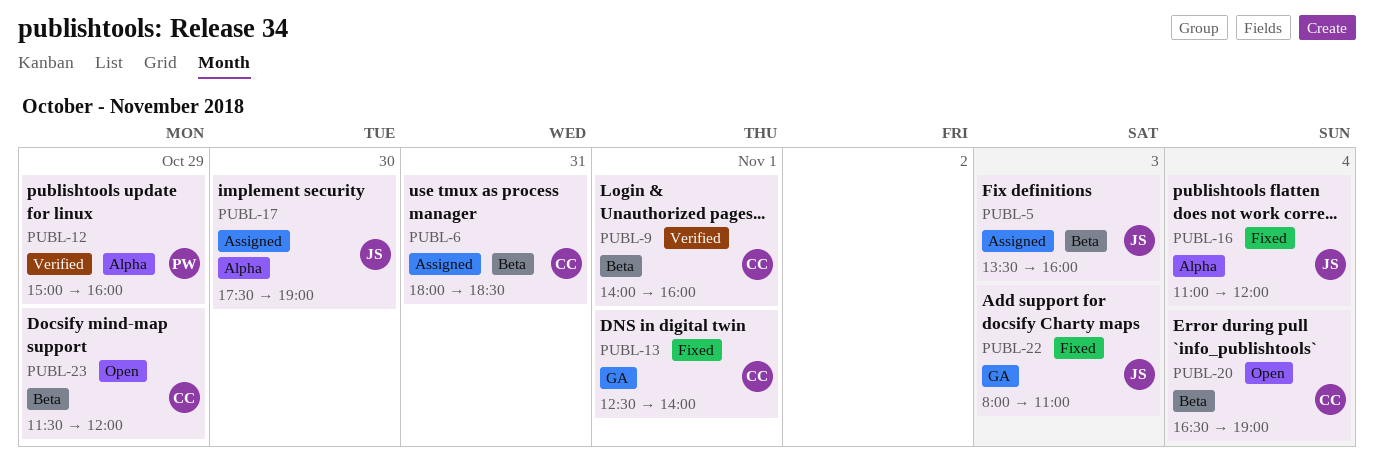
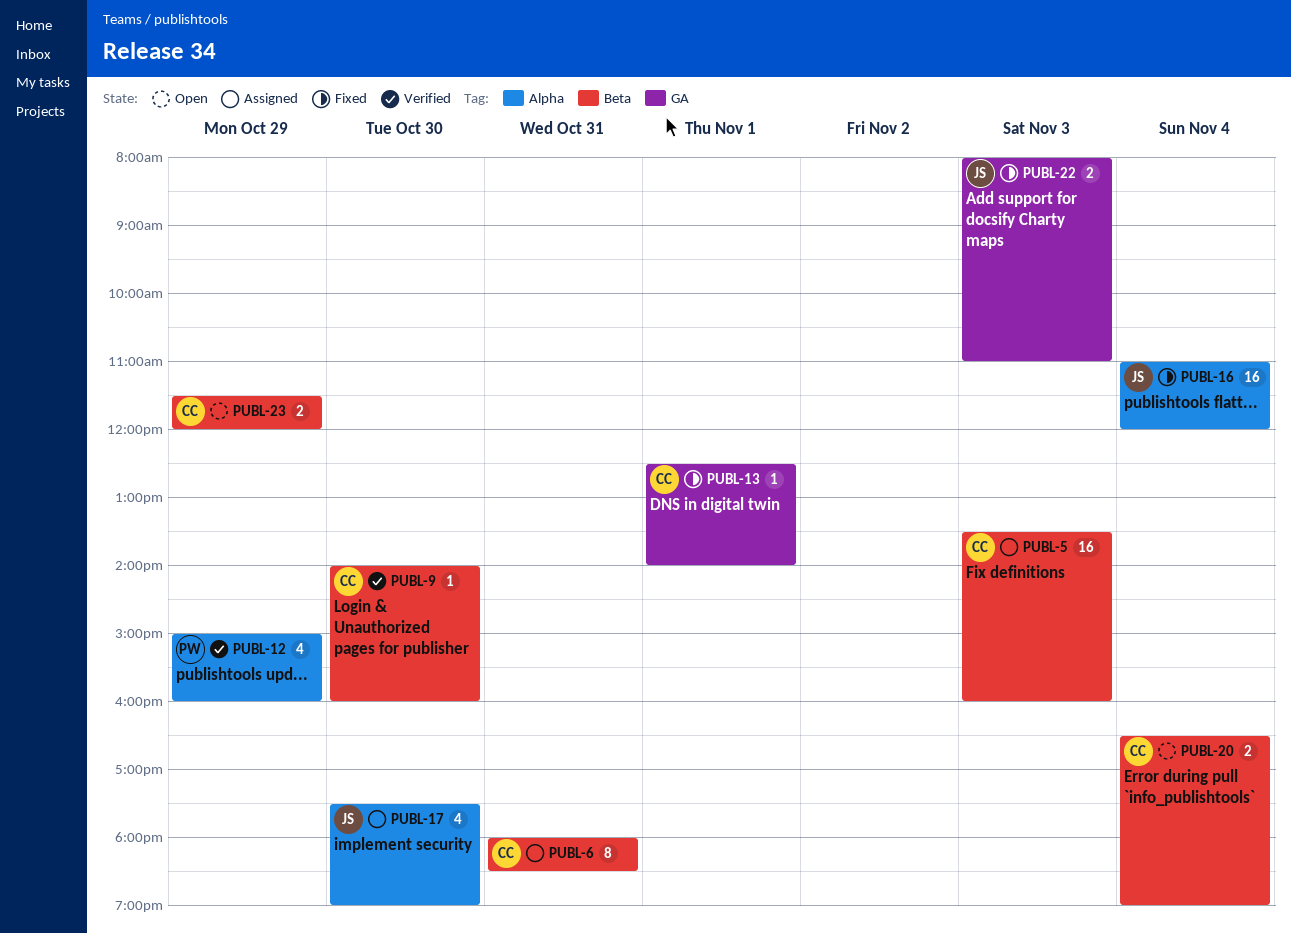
PUBL-5, owner: JS -> CC
PUBL-9, day: Nov 1 -> Oct 30

